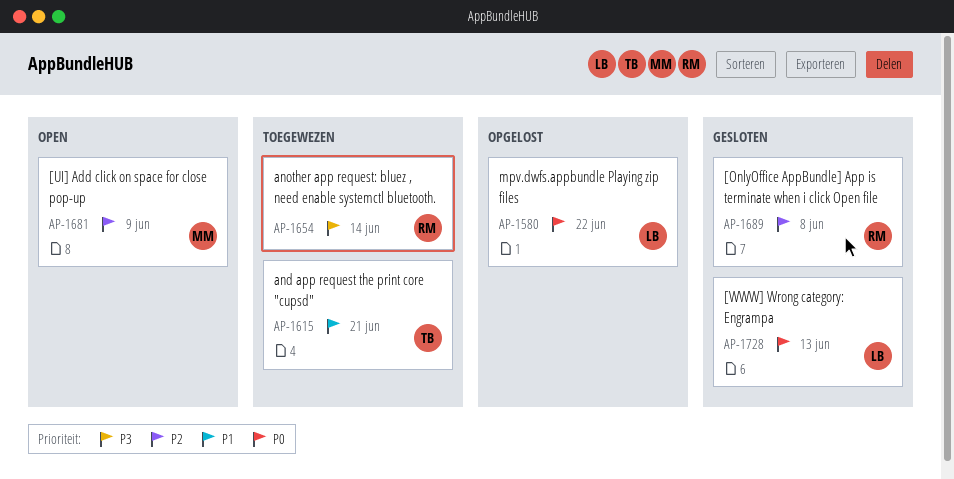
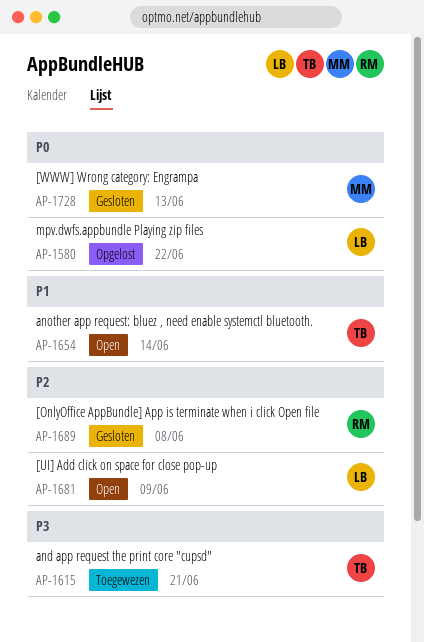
AP-1615, priority: P1 -> P3
AP-1654, status: Toegewezen -> Open
AP-1654, owner: RM -> TB
AP-1654, priority: P3 -> P1
AP-1681, owner: MM -> LB
AP-1728, owner: LB -> MM

